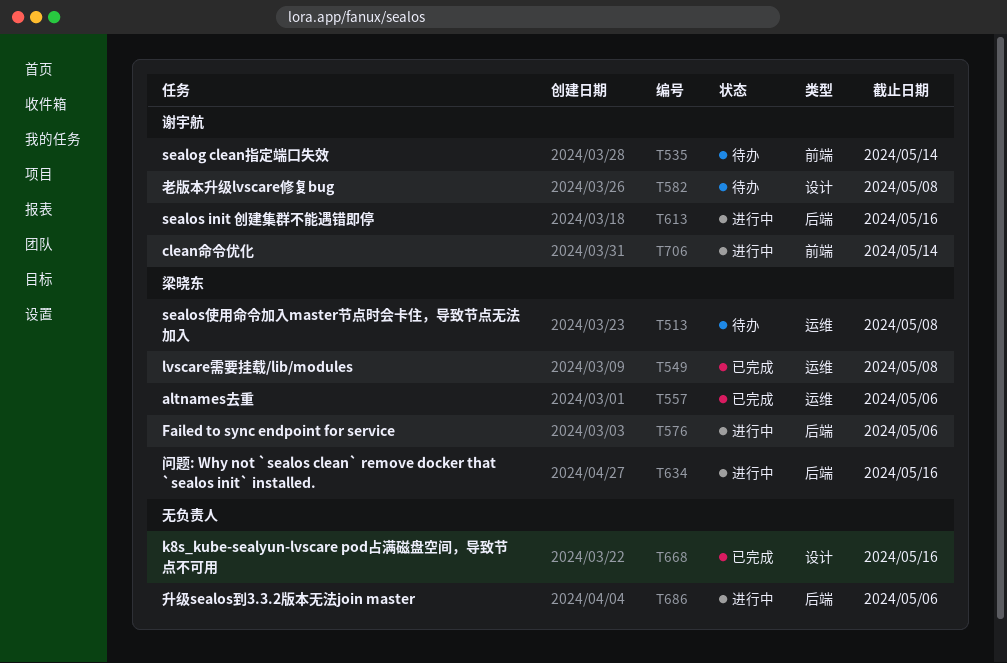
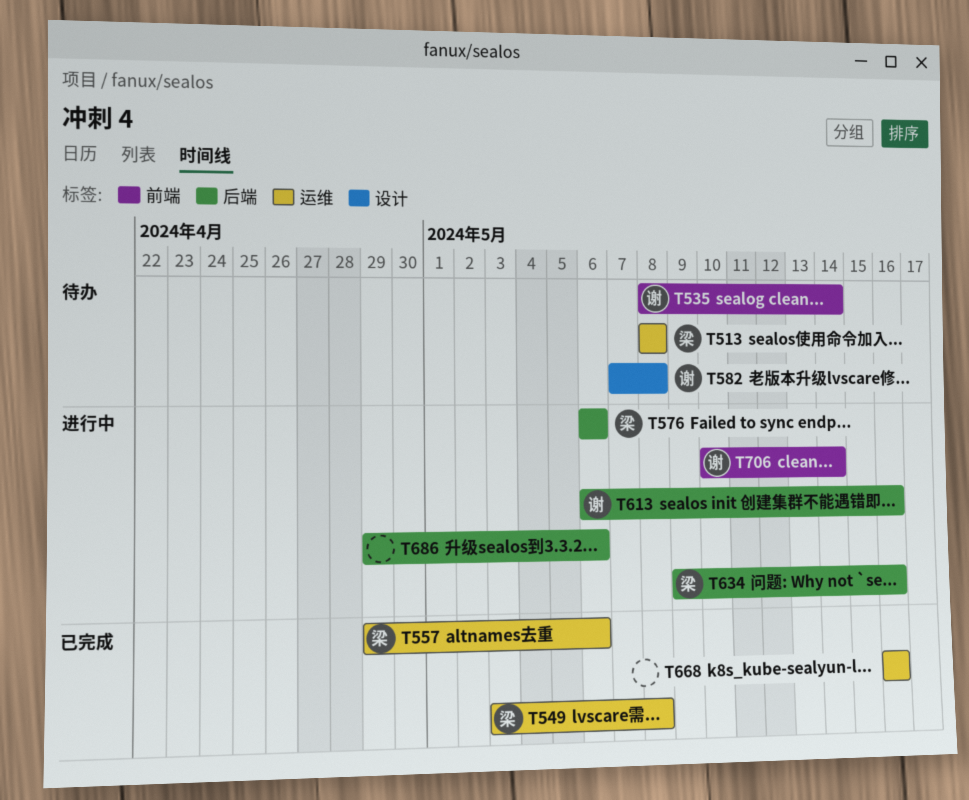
T668, label: 设计 -> 运维

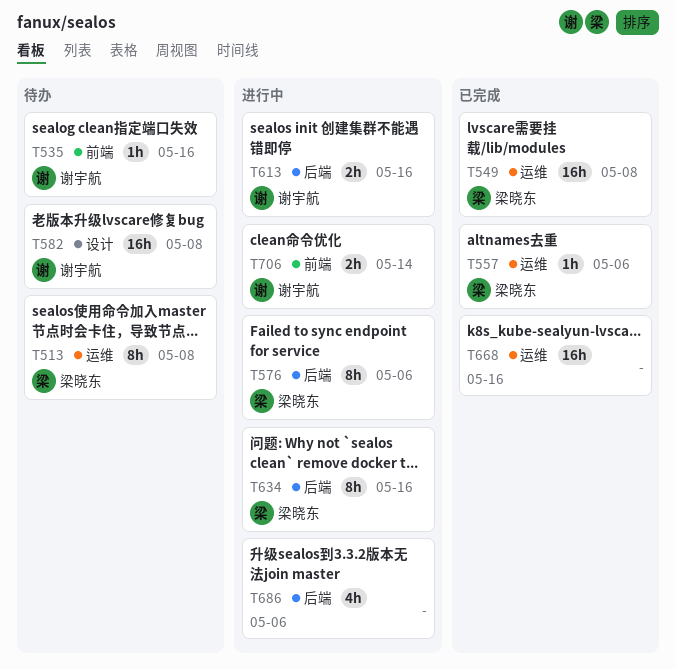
T535, due: May 14 -> May 16

